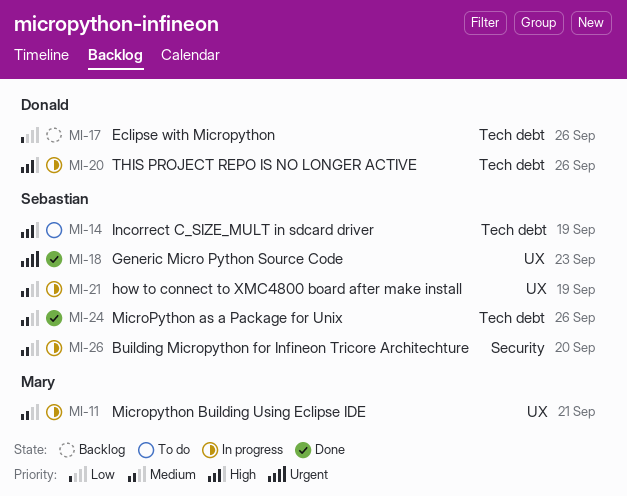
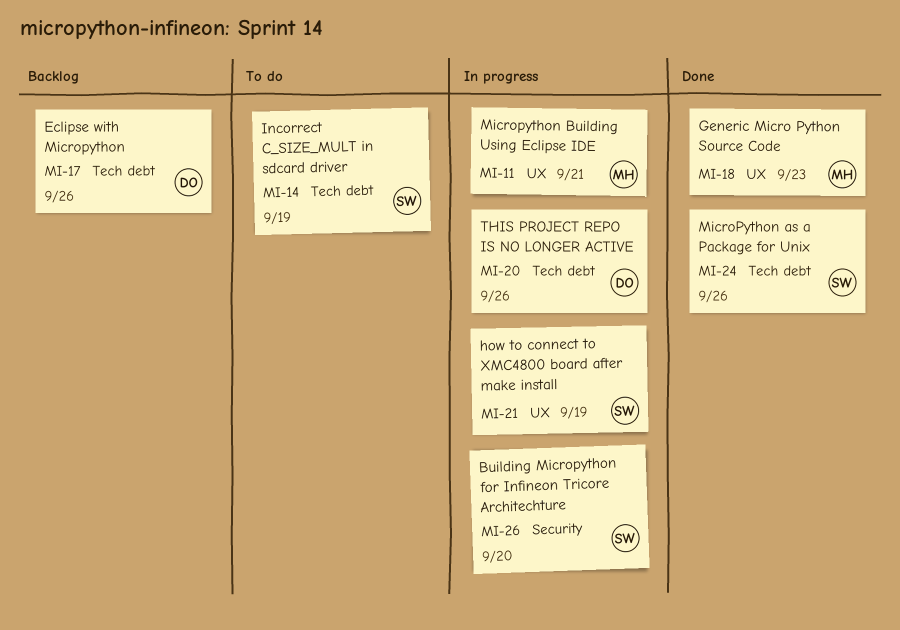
MI-18, owner: Sebastian -> Mary

